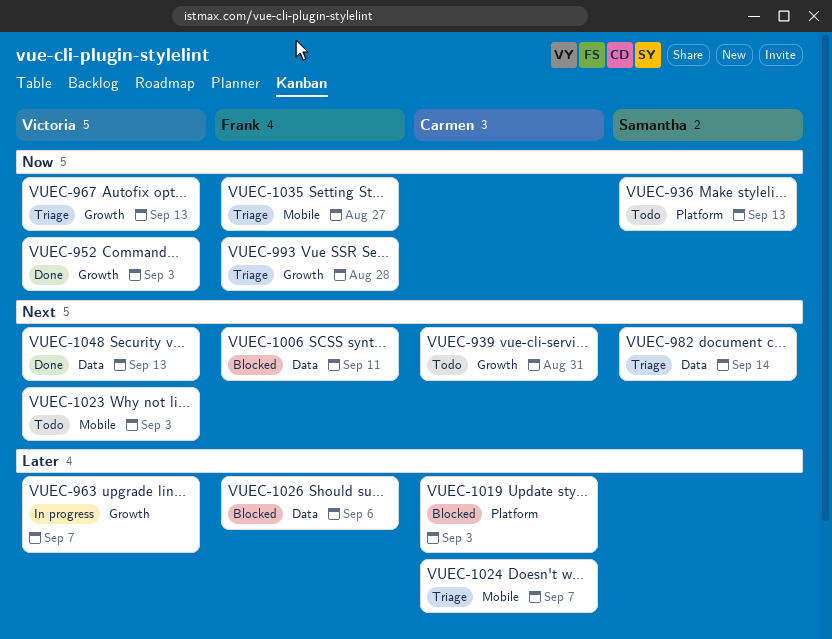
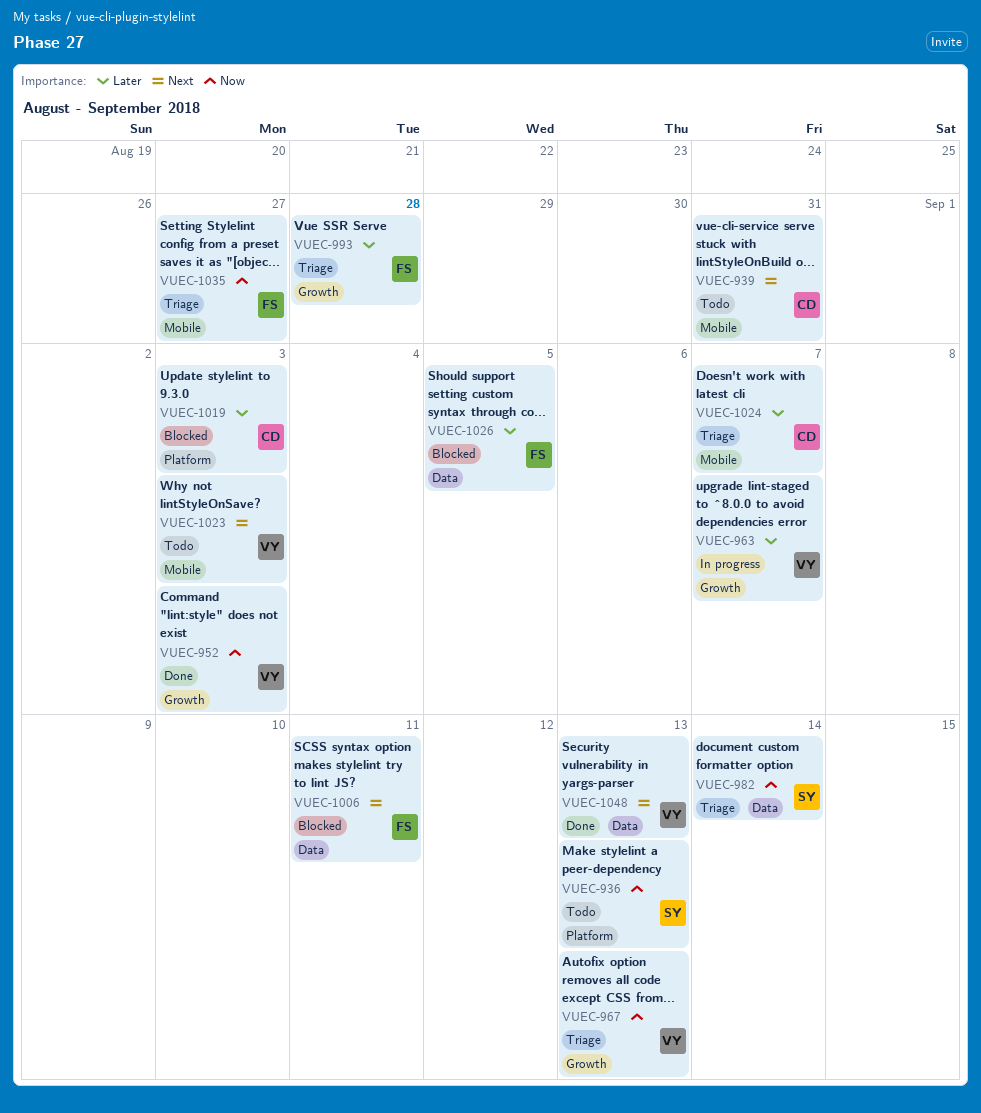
VUEC-939, label: Growth -> Mobile
VUEC-982, priority: Next -> Now
VUEC-993, priority: Now -> Later
VUEC-1026, due: Sep 6 -> Sep 5

